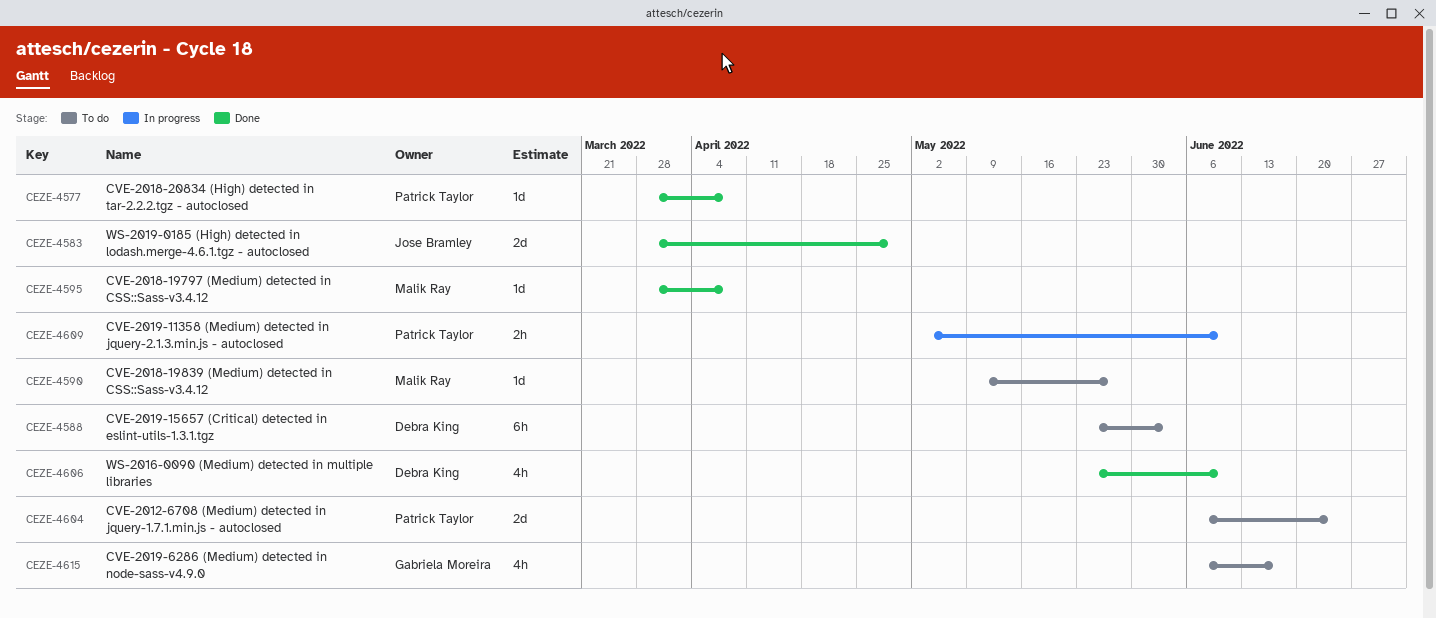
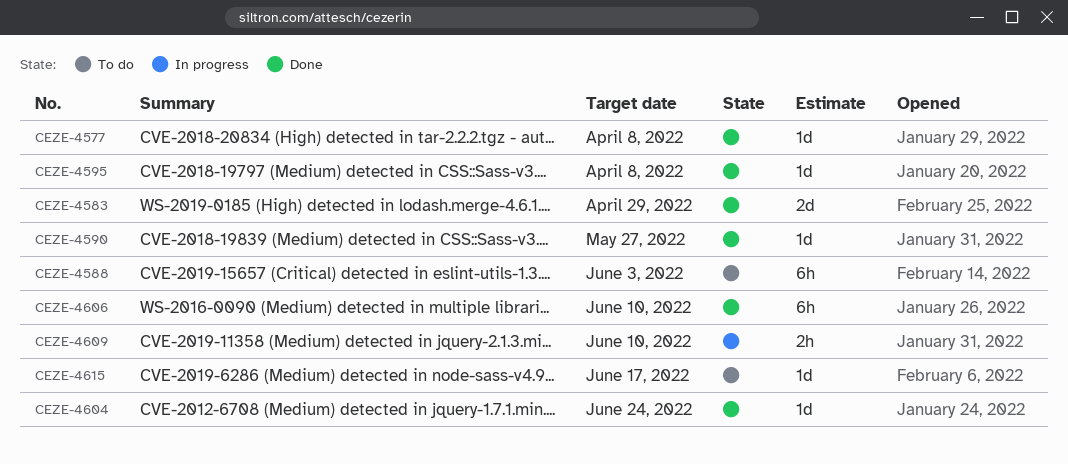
CEZE-4590, status: To do -> Done
CEZE-4604, status: To do -> Done
CEZE-4604, estimate: 2d -> 1d
CEZE-4606, estimate: 4h -> 6h
CEZE-4615, estimate: 4h -> 1d

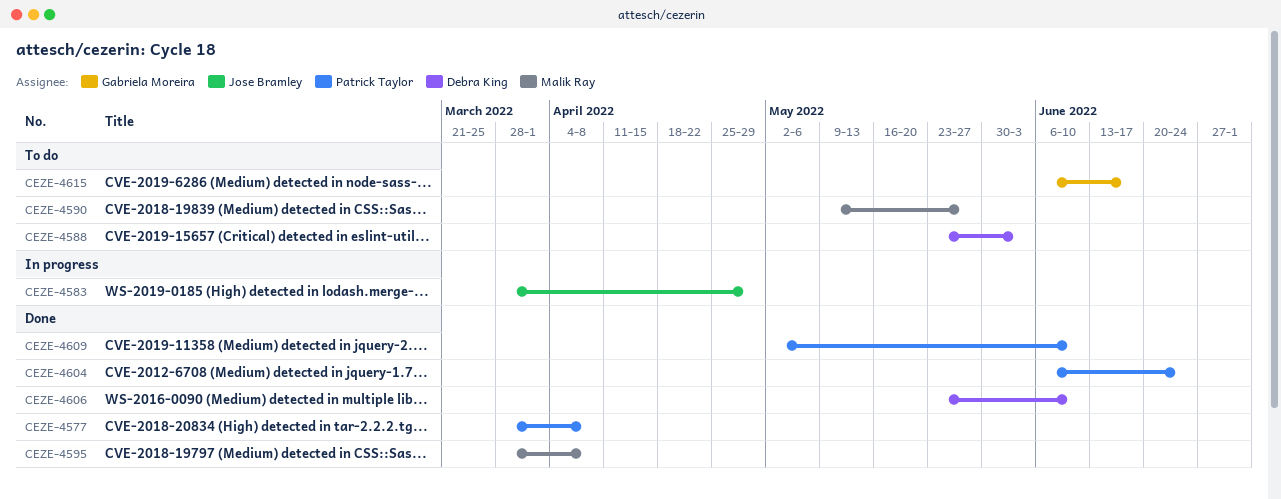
CEZE-4583, status: Done -> In progress
CEZE-4590, status: Done -> To do
CEZE-4609, status: In progress -> Done

